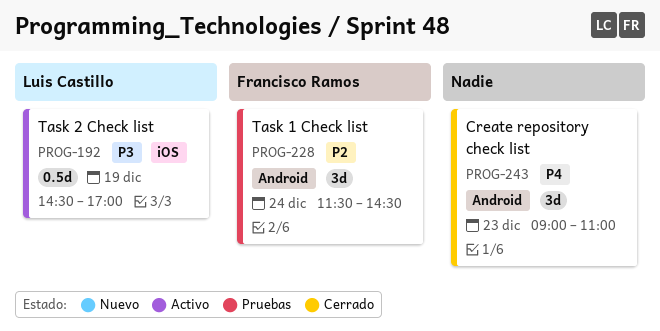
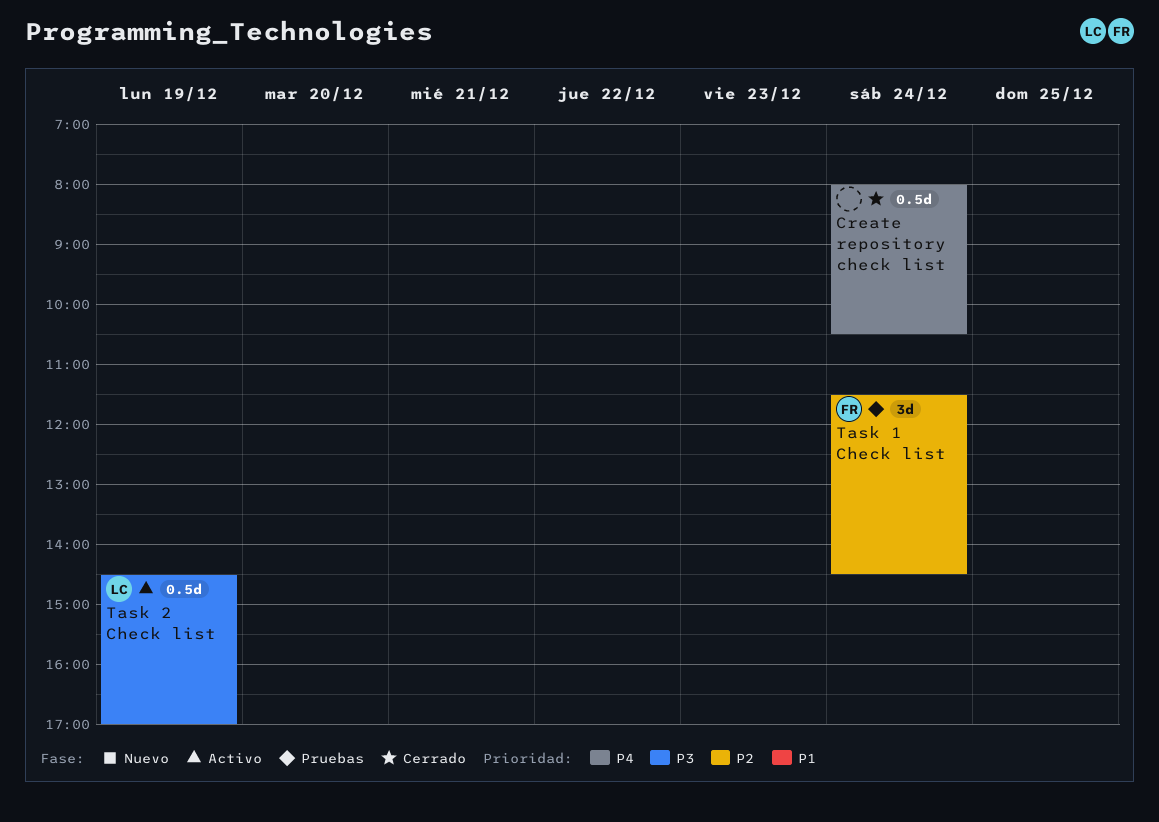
Create repository check list, estimate: 3d -> 0.5d
Create repository check list, day: Dec 23 -> Dec 24
Create repository check list, begins: 09:00 -> 08:00
Create repository check list, ends: 11:00 -> 10:30

